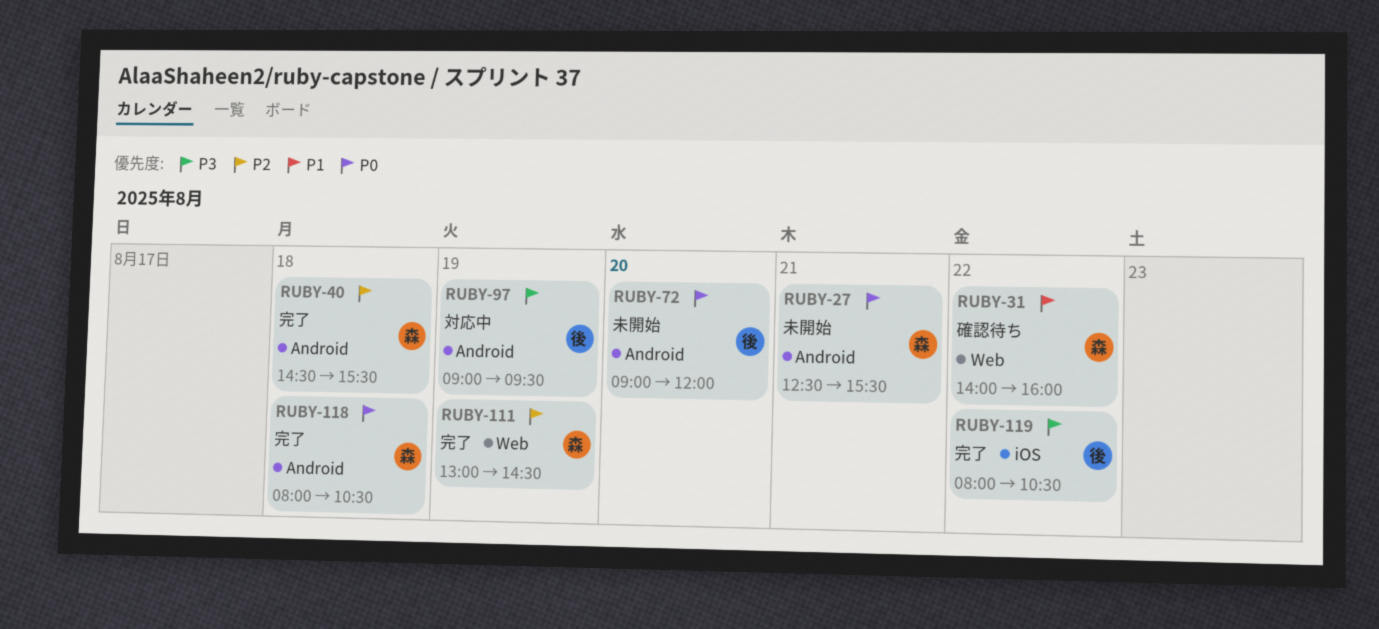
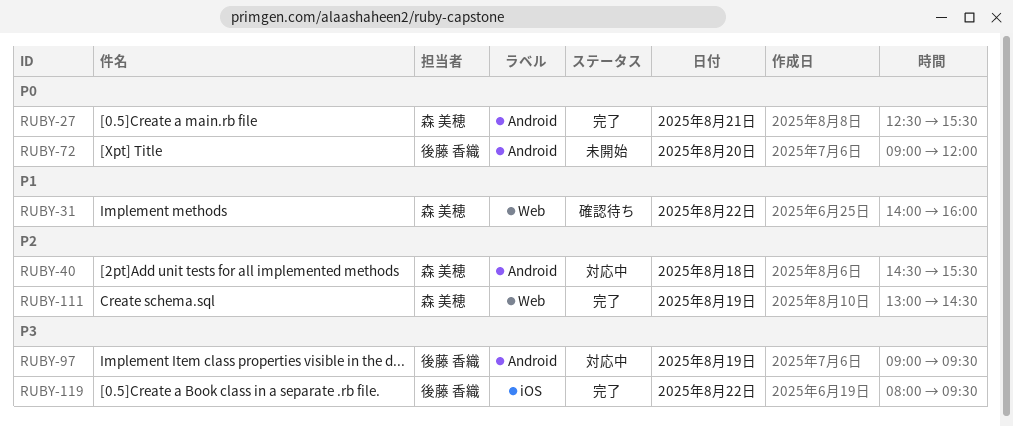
RUBY-27, status: 未開始 -> 完了
RUBY-40, status: 完了 -> 対応中
RUBY-118: present -> none
RUBY-119, ends: 10:30 -> 09:30

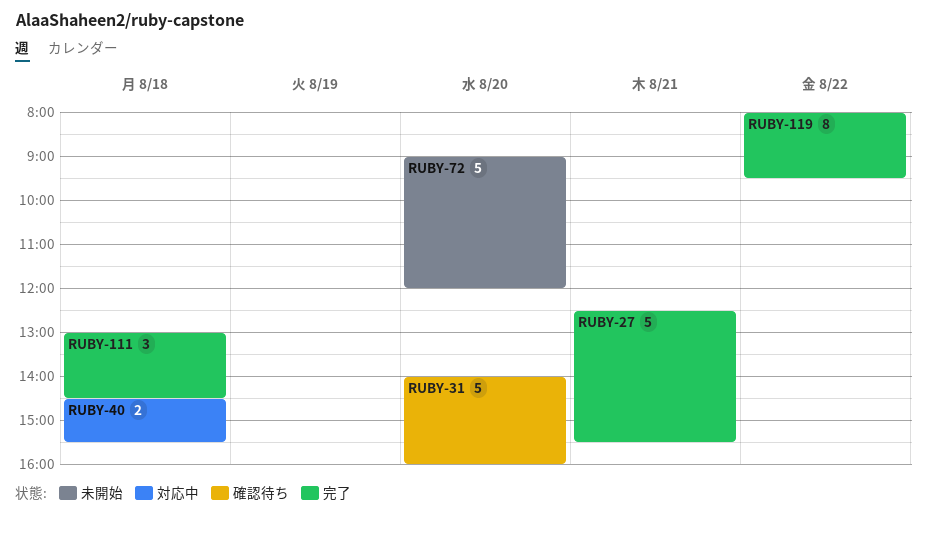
RUBY-31, day: Aug 22 -> Aug 20
RUBY-97: present -> none
RUBY-111, day: Aug 19 -> Aug 18

